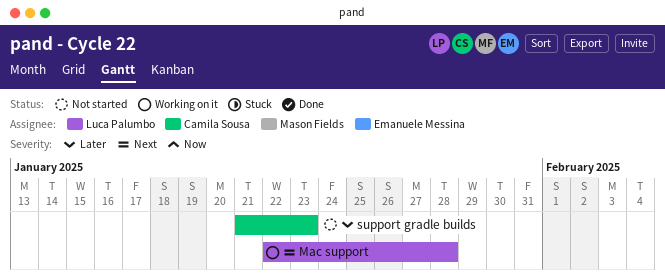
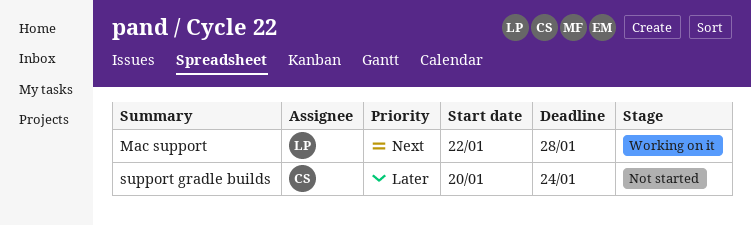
support gradle builds, start: Jan 21 -> Jan 20
support gradle builds, due: Jan 23 -> Jan 24

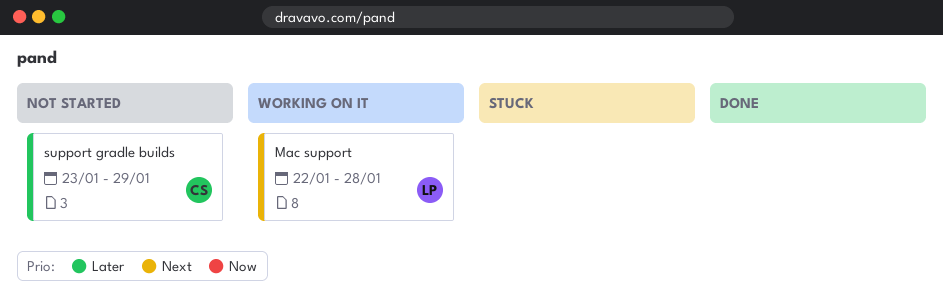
support gradle builds, start: Jan 20 -> Jan 23
support gradle builds, due: Jan 24 -> Jan 29

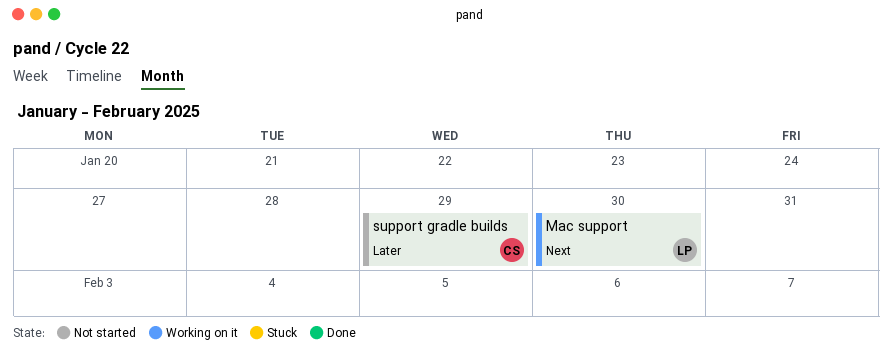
Mac support, due: Jan 28 -> Jan 30

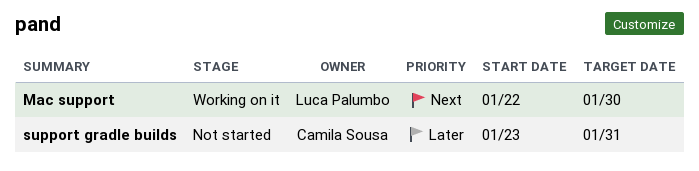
support gradle builds, due: Jan 29 -> Jan 31

